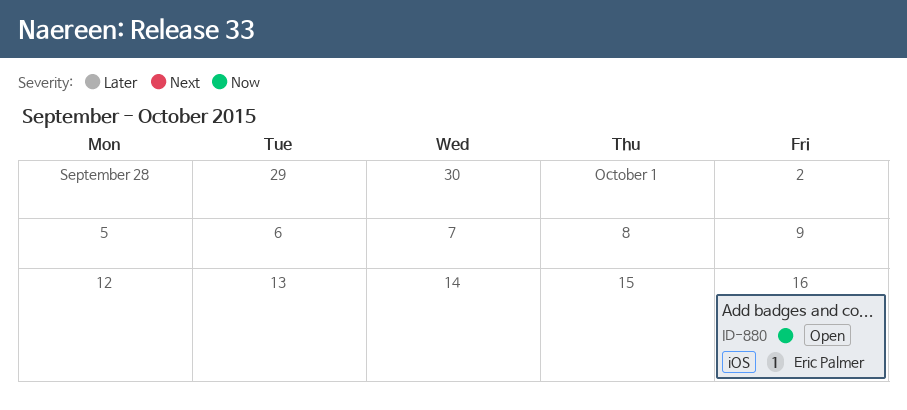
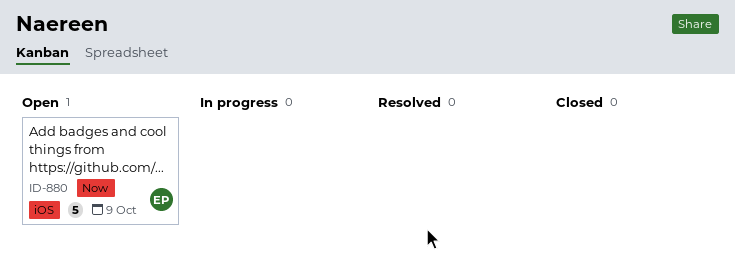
ID-880, estimate: 1 -> 5
ID-880, due: Oct 16 -> Oct 9

